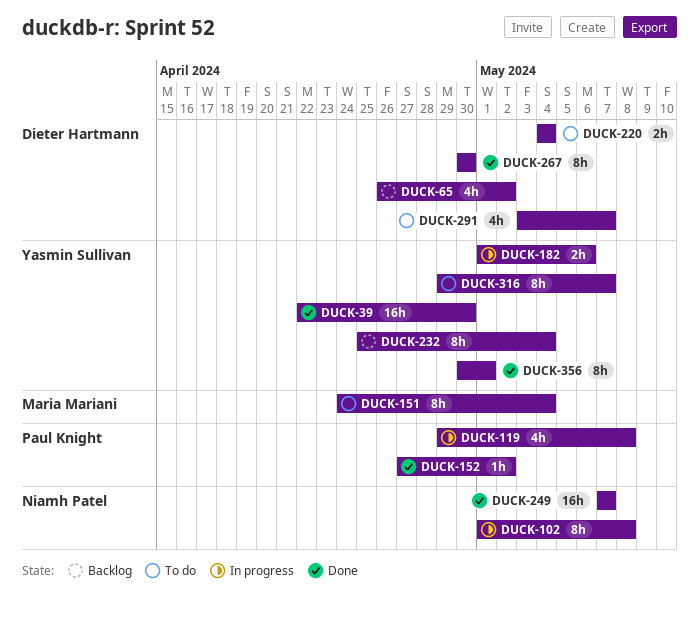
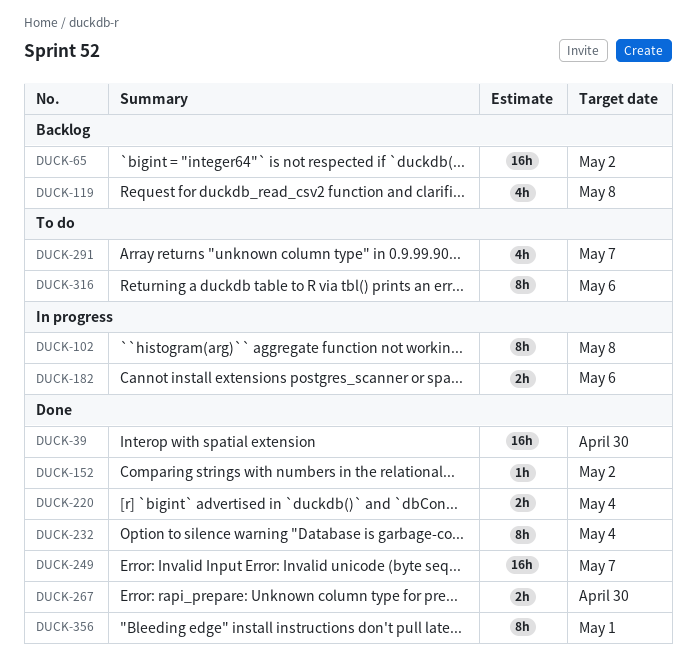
DUCK-65, estimate: 4h -> 16h
DUCK-119, status: In progress -> Backlog
DUCK-151: present -> none
DUCK-220, status: To do -> Done
DUCK-232, status: Backlog -> Done
DUCK-267, estimate: 8h -> 2h
DUCK-316, due: May 7 -> May 6

